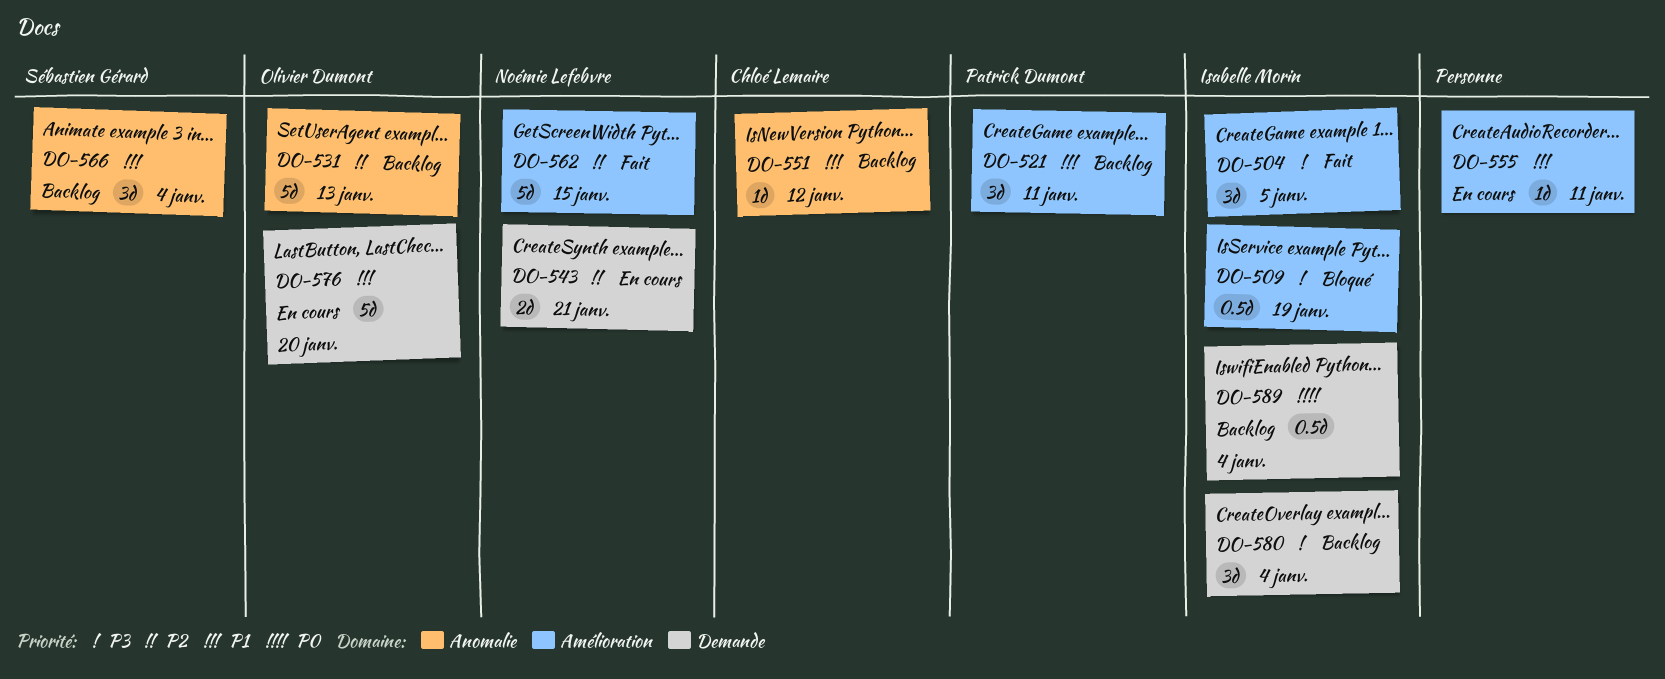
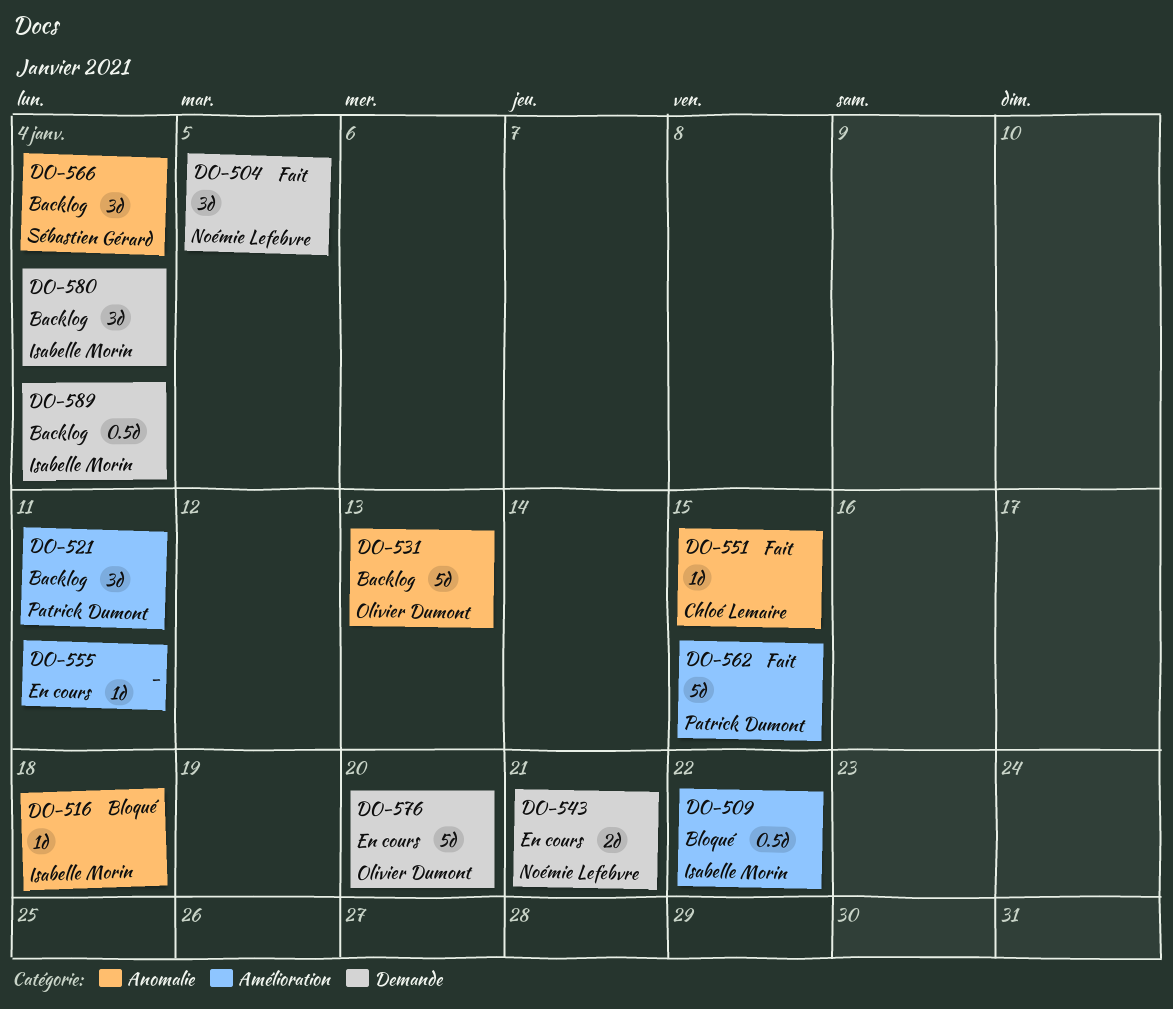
DO-504, owner: Isabelle Morin -> Noémie Lefebvre
DO-504, label: Amélioration -> Demande
DO-509, due: Jan 19 -> Jan 22
DO-516: none -> present
DO-551, status: Backlog -> Fait
DO-551, due: Jan 12 -> Jan 15
DO-562, owner: Noémie Lefebvre -> Patrick Dumont

